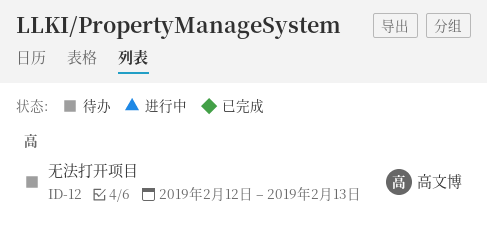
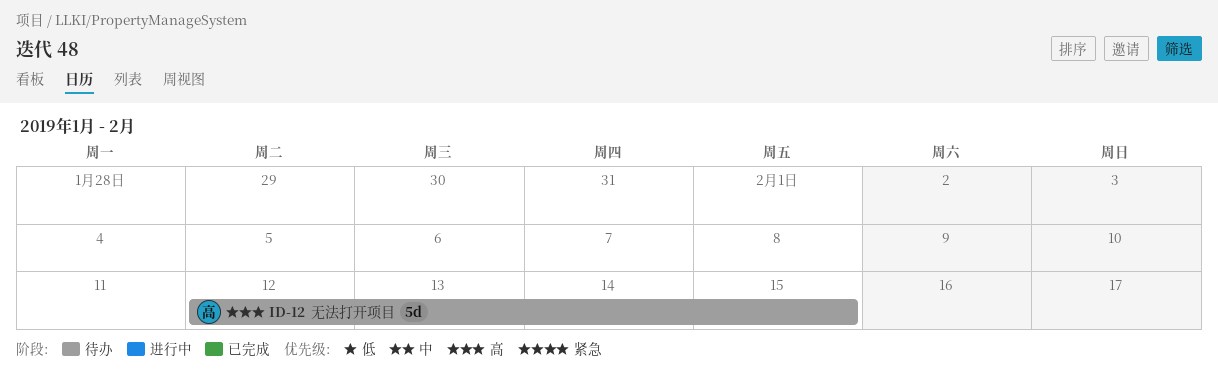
ID-12, due: Feb 13 -> Feb 15

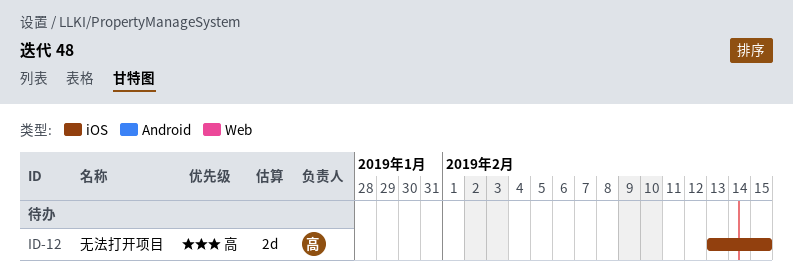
ID-12, estimate: 5d -> 2d
ID-12, start: Feb 12 -> Feb 13

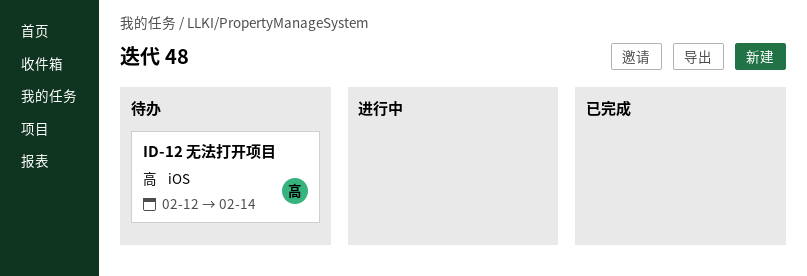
ID-12, start: Feb 13 -> Feb 12
ID-12, due: Feb 15 -> Feb 14

